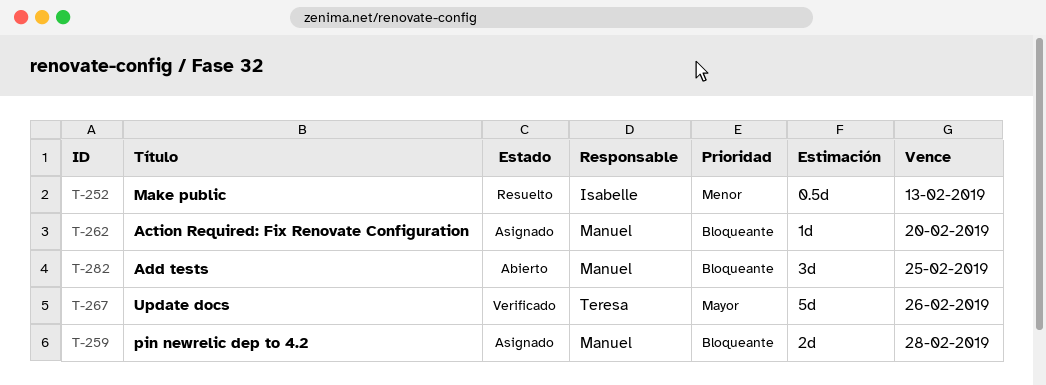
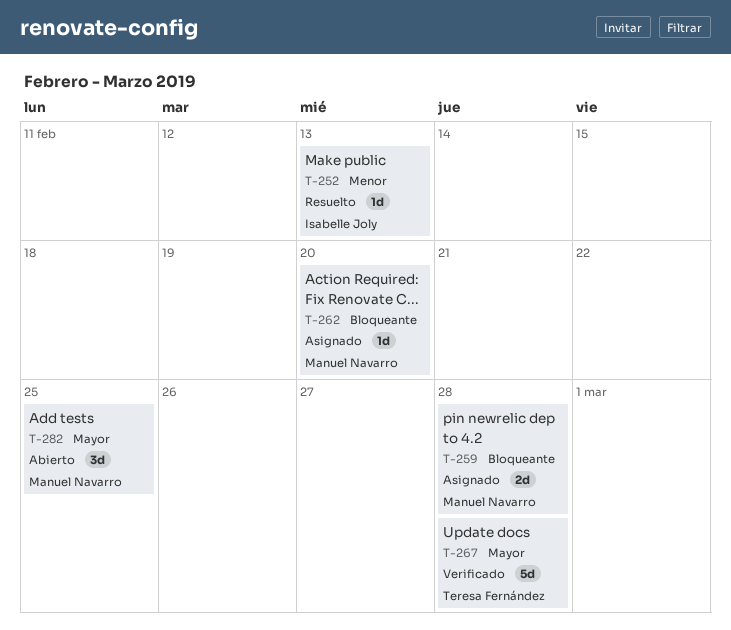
T-252, estimate: 0.5d -> 1d
T-267, due: Feb 26 -> Feb 28
T-282, priority: Bloqueante -> Mayor

